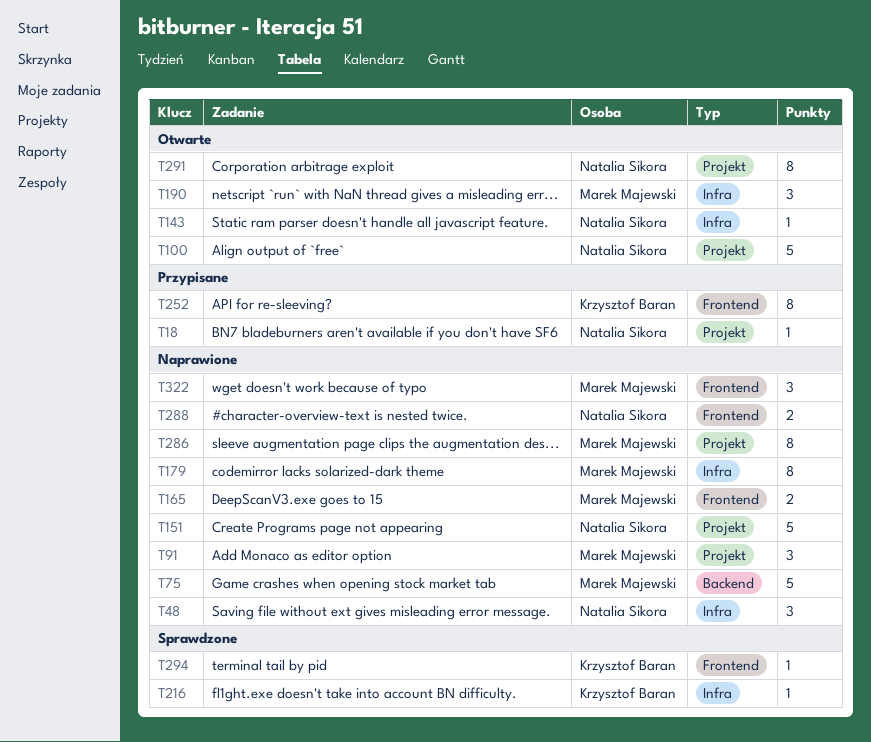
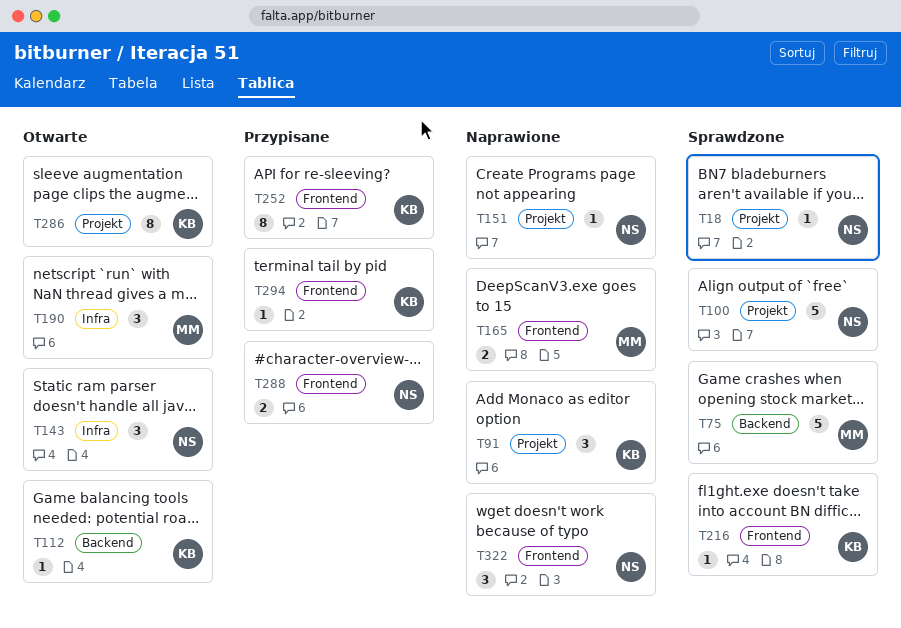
T18, status: Przypisane -> Sprawdzone
T48: present -> none
T75, status: Naprawione -> Sprawdzone
T91, owner: Marek Majewski -> Krzysztof Baran
T100, status: Otwarte -> Sprawdzone
T112: none -> present
T143, estimate: 1 -> 3
T151, estimate: 5 -> 1
T179: present -> none
T216, label: Infra -> Frontend
T286, status: Naprawione -> Otwarte
T286, owner: Marek Majewski -> Krzysztof Baran
T288, status: Naprawione -> Przypisane
T291: present -> none
T294, status: Sprawdzone -> Przypisane
T322, owner: Marek Majewski -> Natalia Sikora

